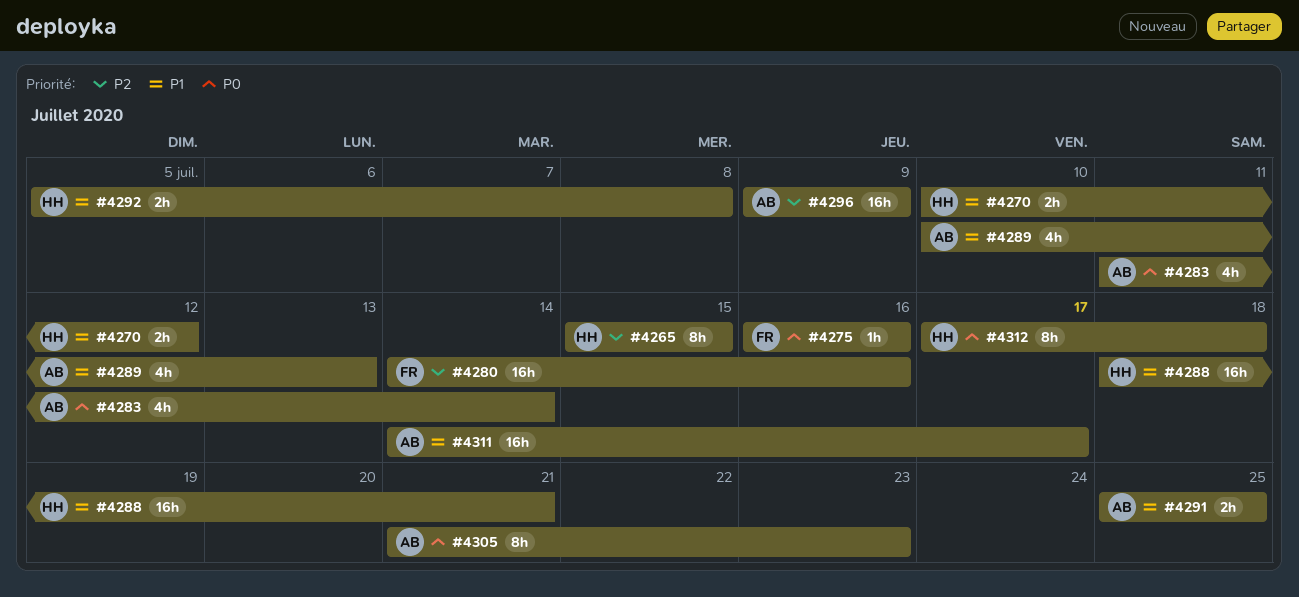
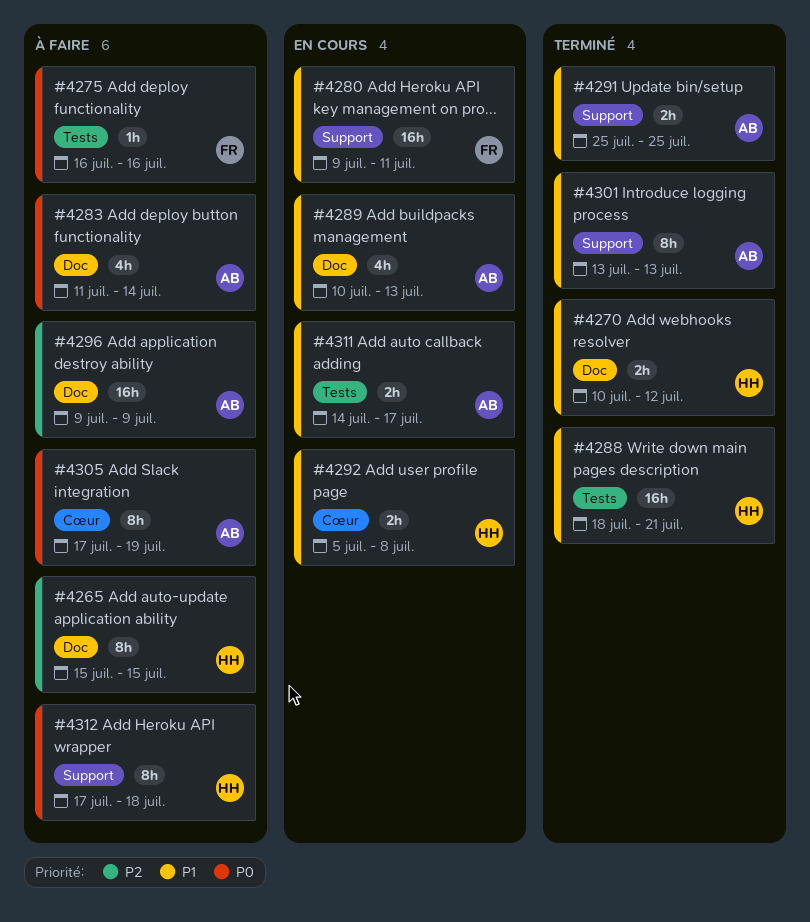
#4280, priority: P2 -> P1
#4280, start: Jul 14 -> Jul 9
#4280, due: Jul 16 -> Jul 11
#4301: none -> present
#4305, start: Jul 21 -> Jul 17
#4305, due: Jul 23 -> Jul 19
#4311, estimate: 16h -> 2h

